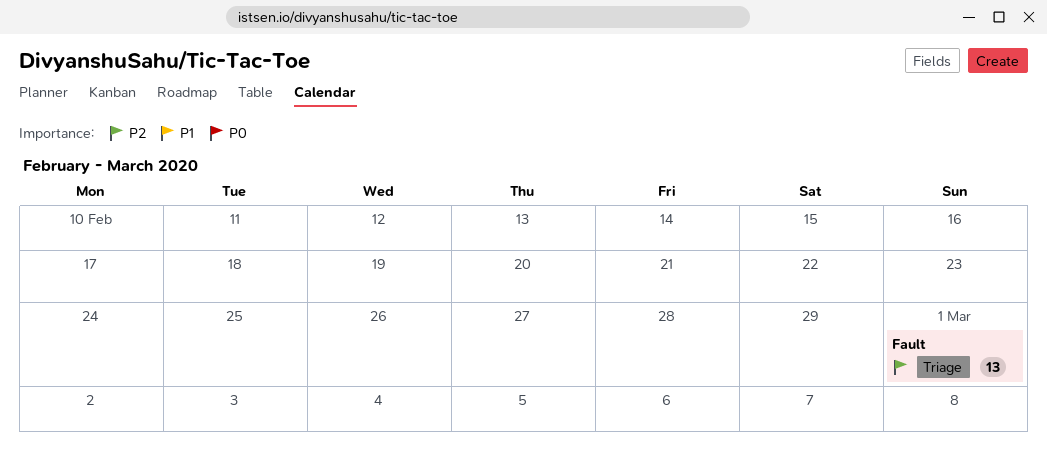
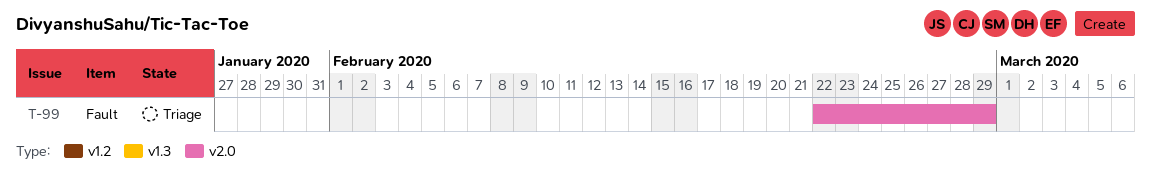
Fault, due: Mar 1 -> Feb 29

